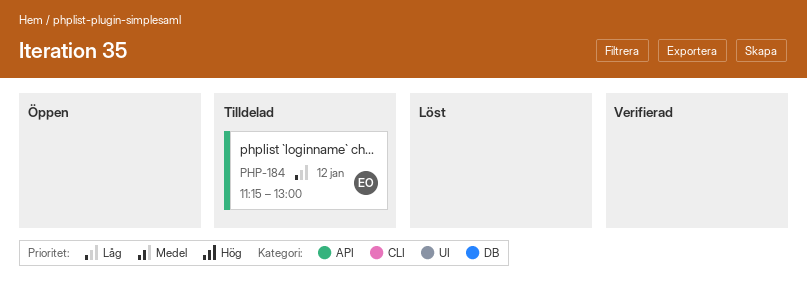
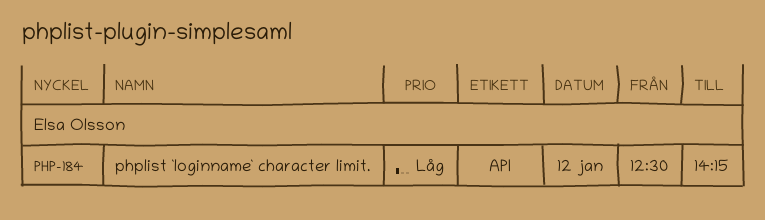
PHP-184, begins: 11:15 -> 12:30
PHP-184, ends: 13:00 -> 14:15

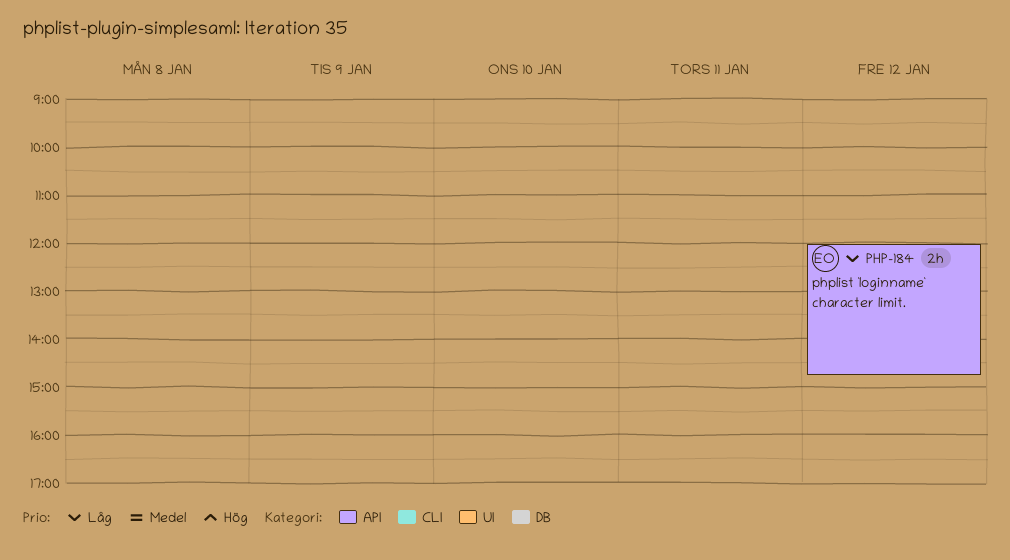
PHP-184, begins: 12:30 -> 12:00
PHP-184, ends: 14:15 -> 14:45

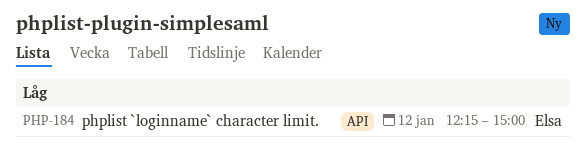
PHP-184, begins: 12:00 -> 12:15
PHP-184, ends: 14:45 -> 15:00

